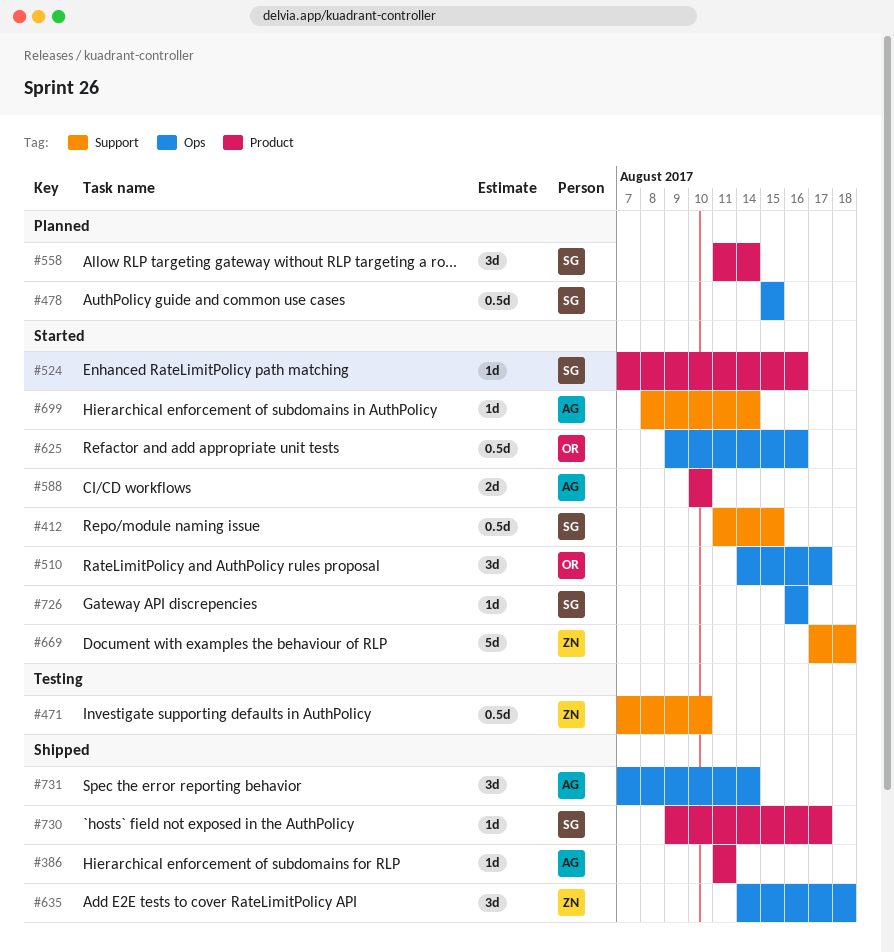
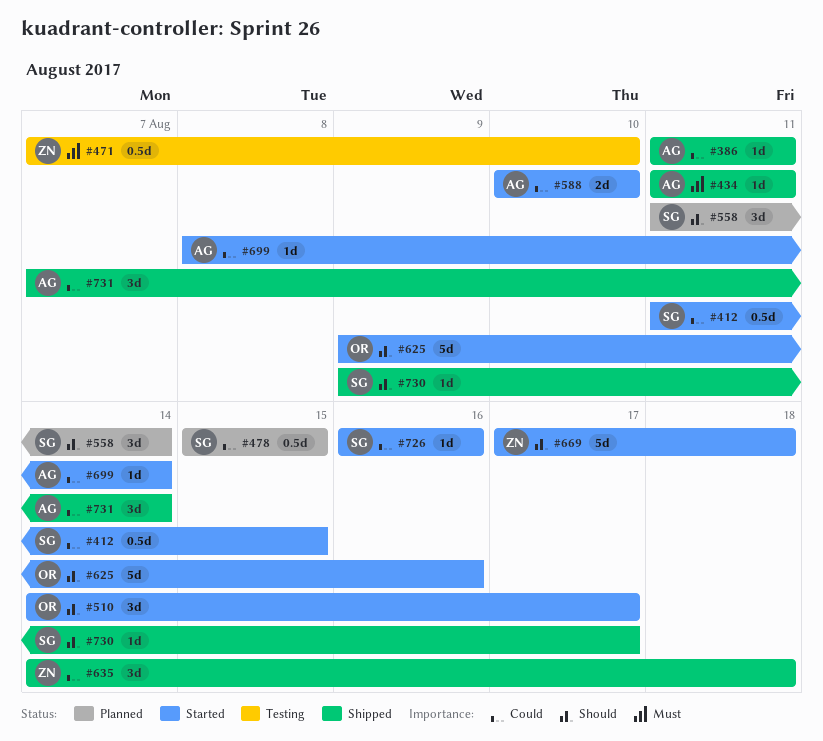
#434: none -> present
#524: present -> none
#625, estimate: 0.5d -> 5d

